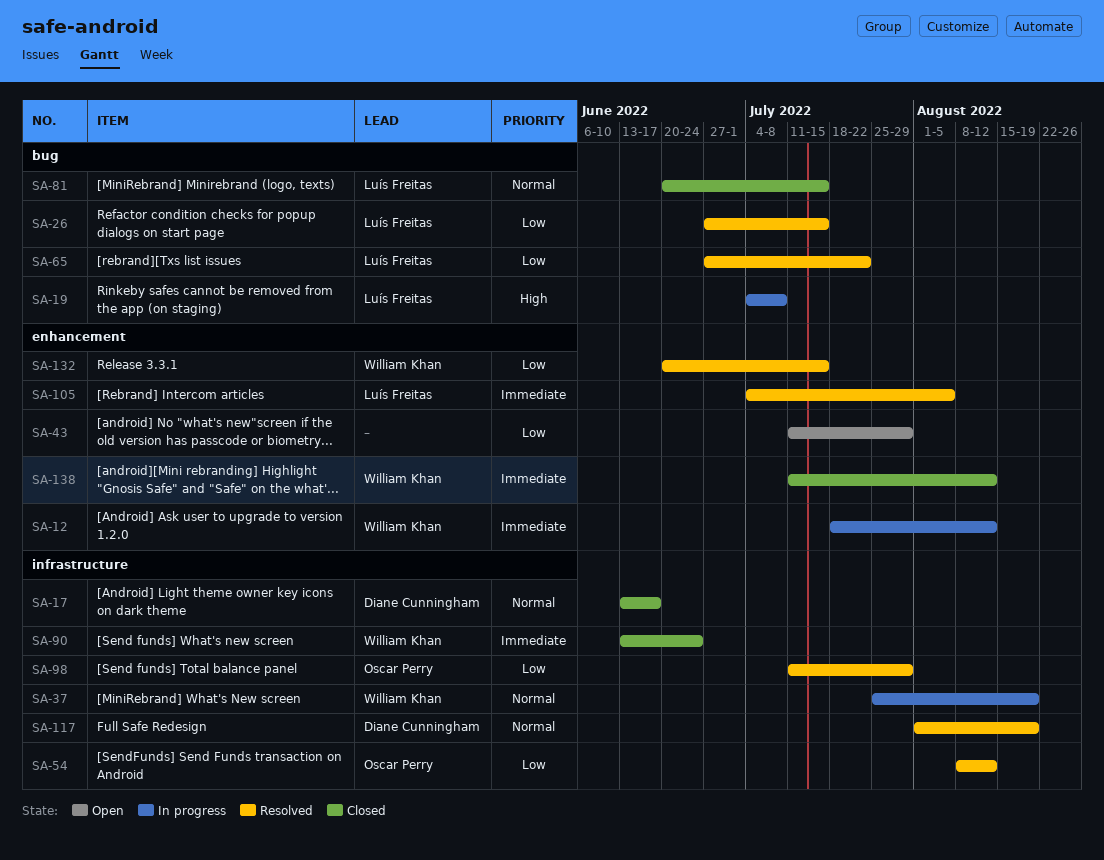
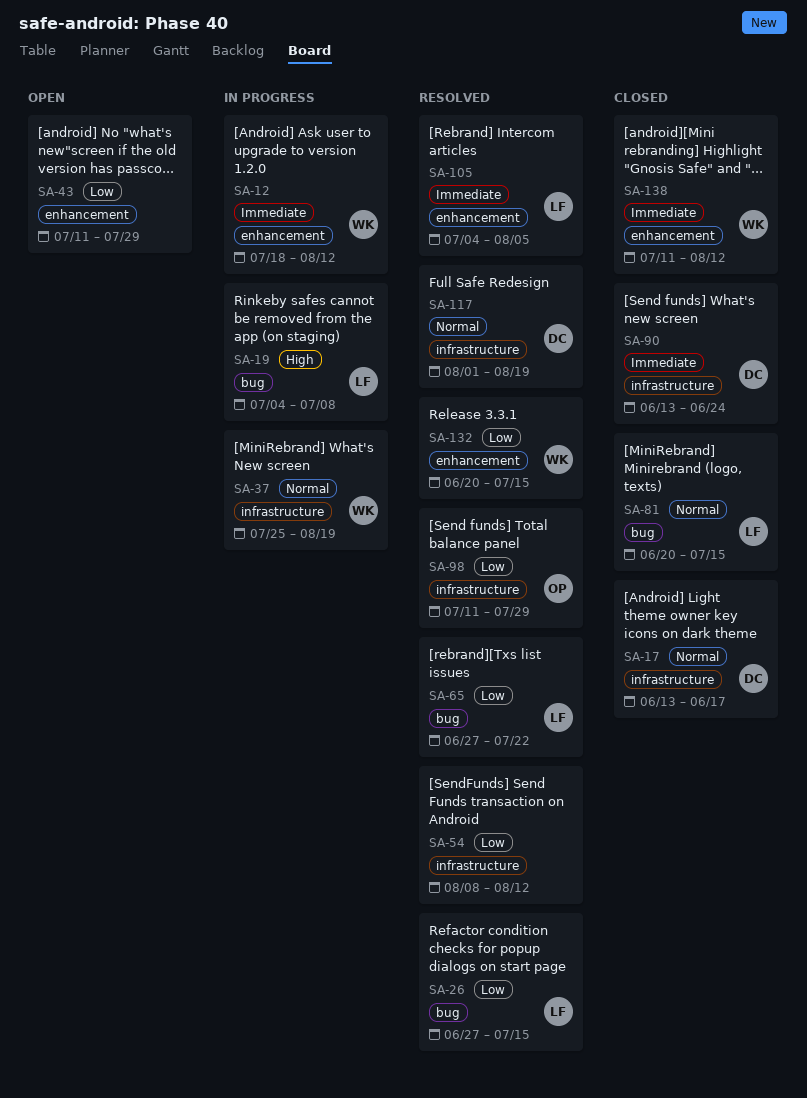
SA-54, owner: Oscar Perry -> none
SA-90, owner: William Khan -> Diane Cunningham

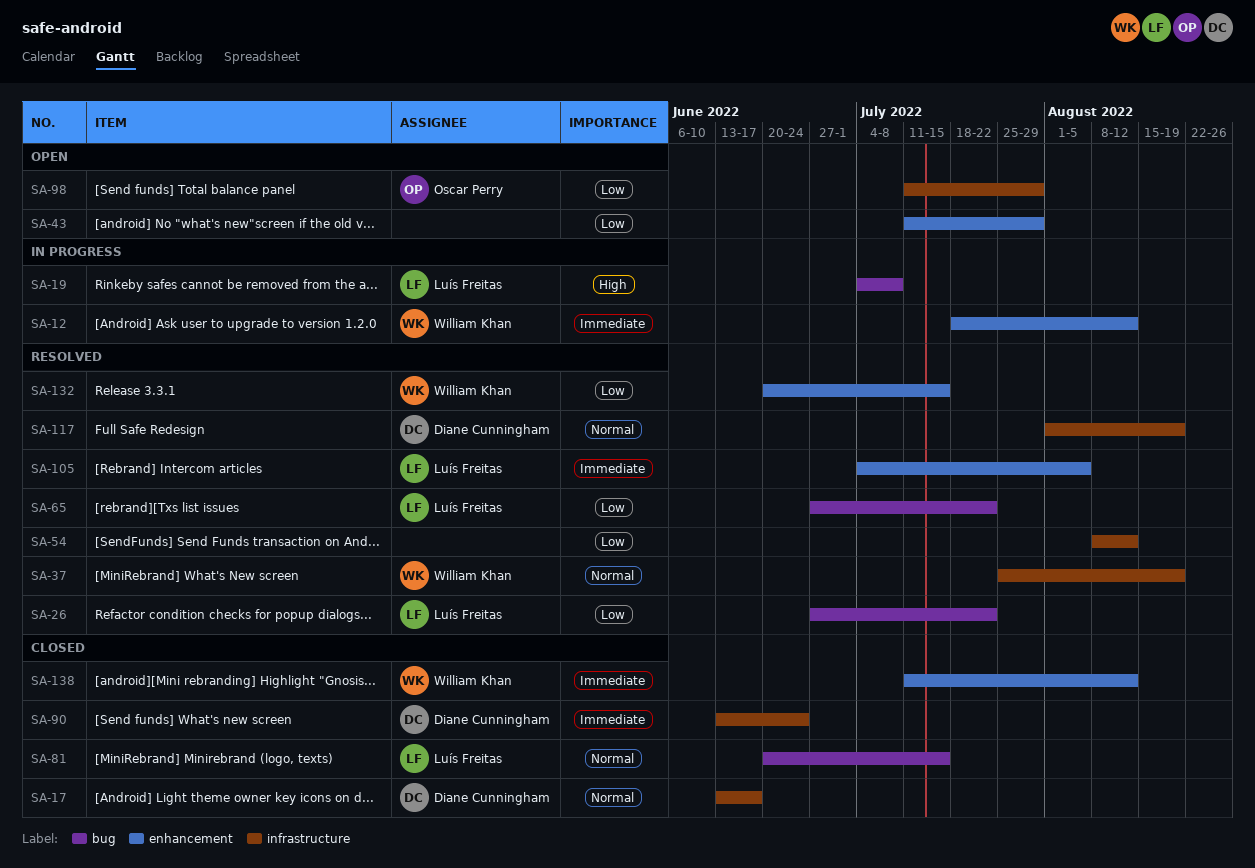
SA-26, due: Jul 15 -> Jul 22
SA-37, status: In progress -> Resolved
SA-98, status: Resolved -> Open

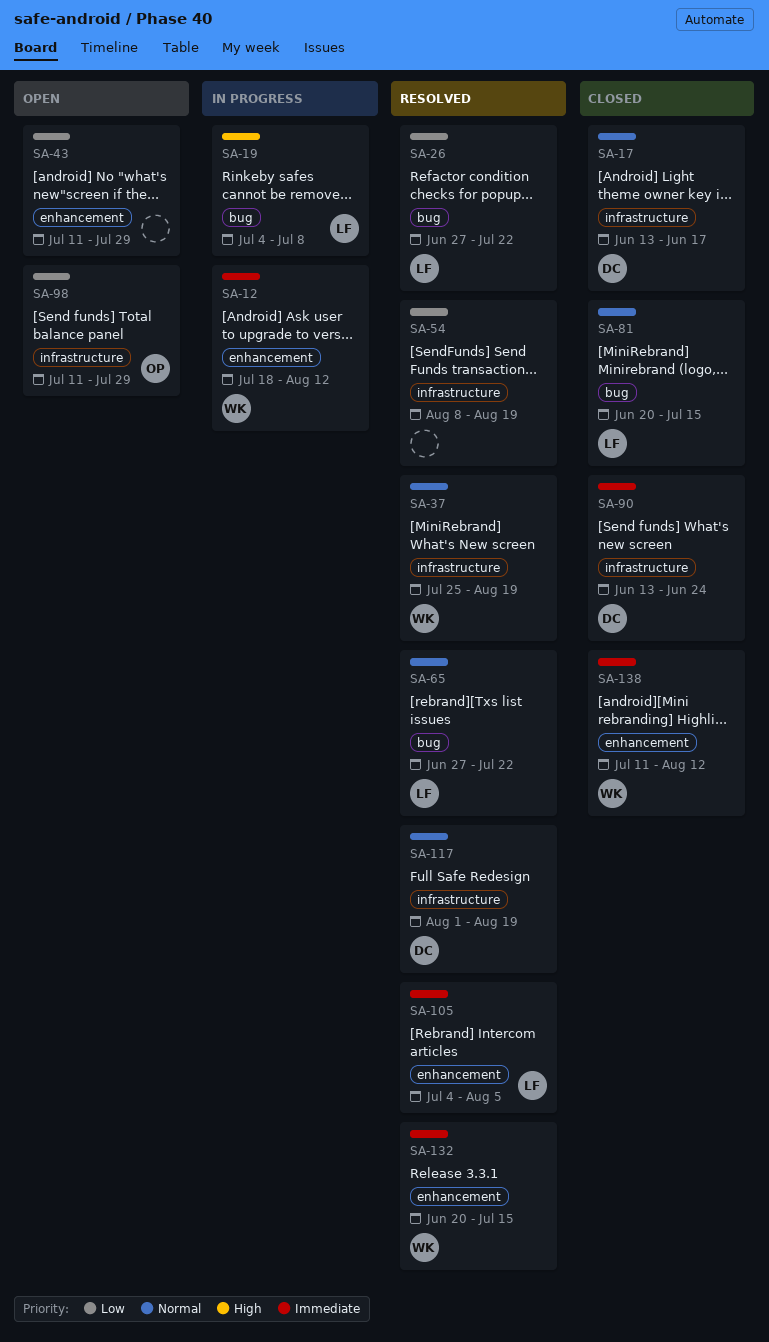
SA-54, due: Aug 12 -> Aug 19
SA-65, priority: Low -> Normal
SA-132, priority: Low -> Immediate

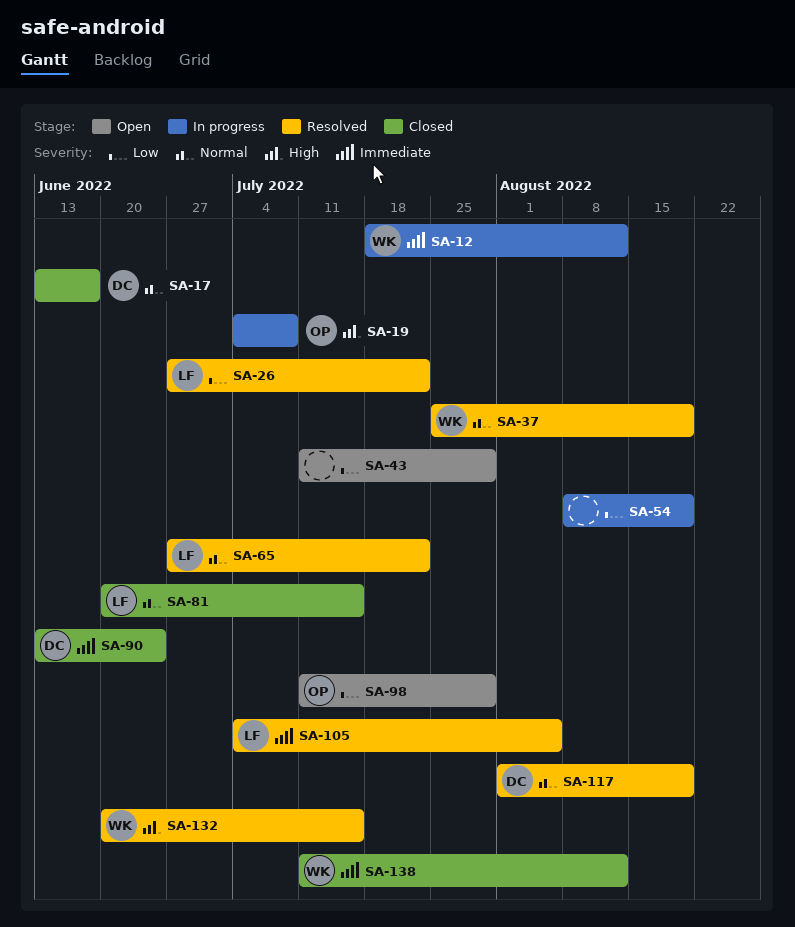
SA-19, owner: LF -> OP
SA-54, status: Resolved -> In progress
SA-132, priority: Immediate -> High

